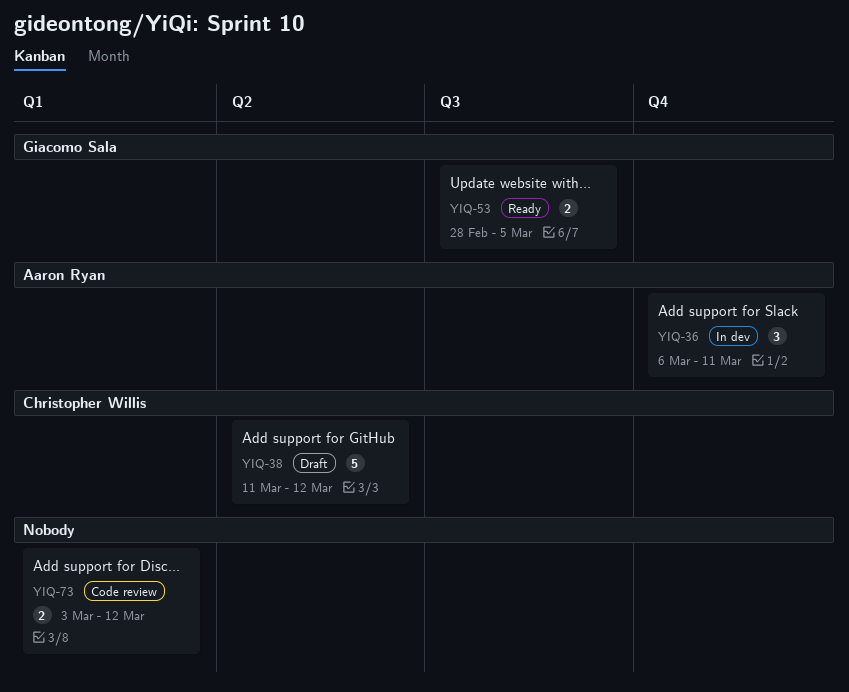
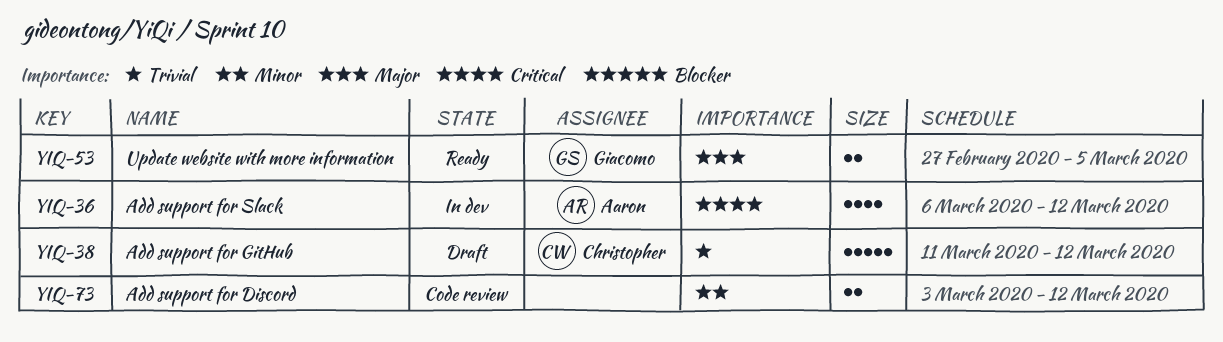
YIQ-36, estimate: 3 -> 4
YIQ-36, due: Mar 11 -> Mar 12
YIQ-53, start: Feb 28 -> Feb 27

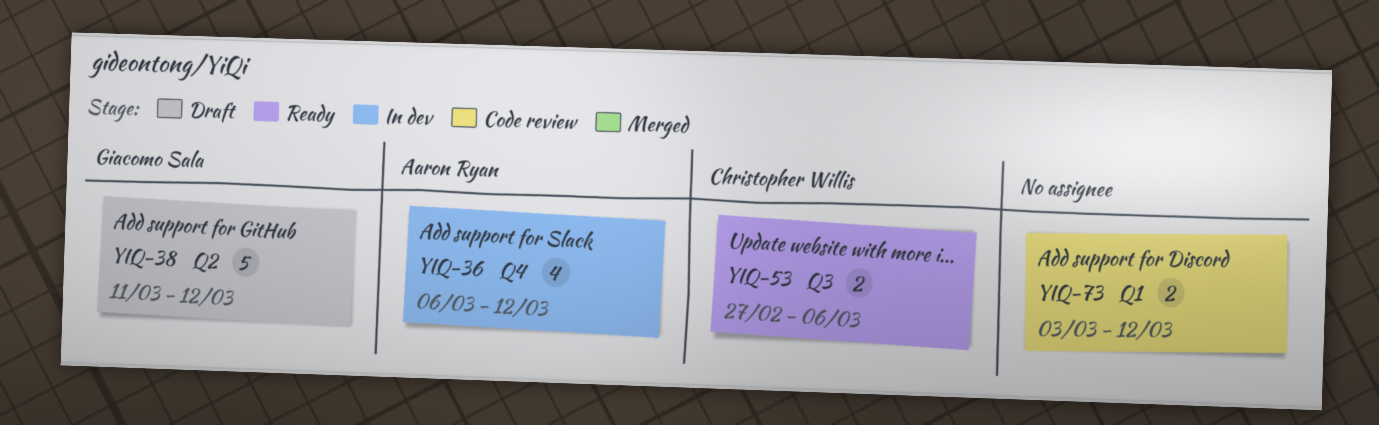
YIQ-38, owner: Christopher Willis -> Giacomo Sala
YIQ-53, owner: Giacomo Sala -> Christopher Willis
YIQ-53, due: Mar 5 -> Mar 6

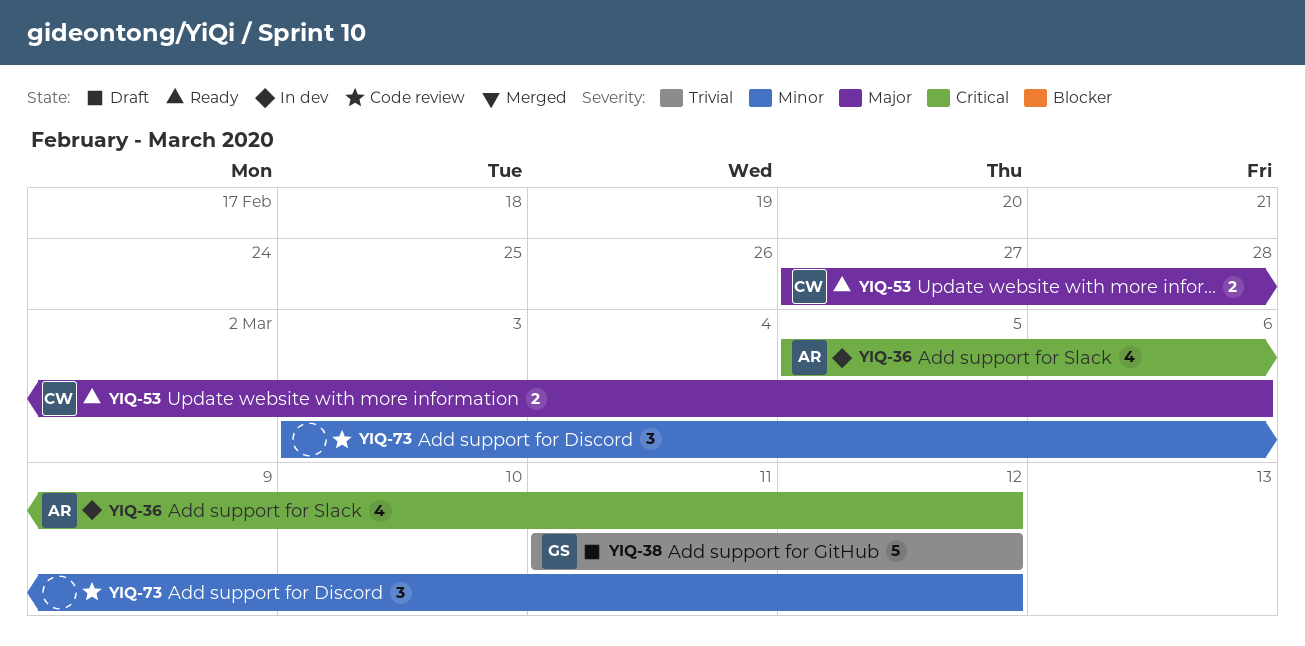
YIQ-36, start: Mar 6 -> Mar 5
YIQ-73, estimate: 2 -> 3

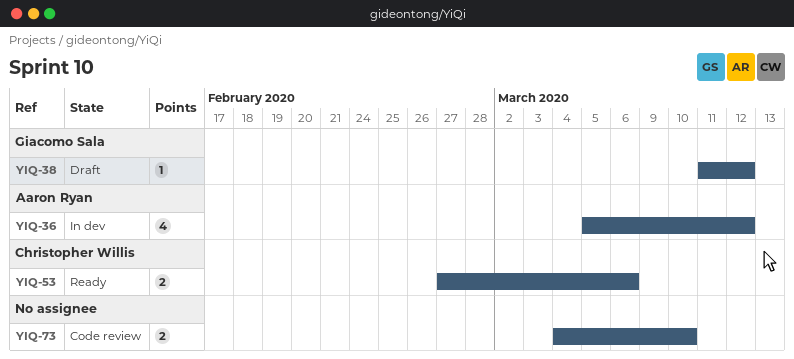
YIQ-38, estimate: 5 -> 1
YIQ-73, estimate: 3 -> 2
YIQ-73, start: Mar 3 -> Mar 4
YIQ-73, due: Mar 12 -> Mar 10

